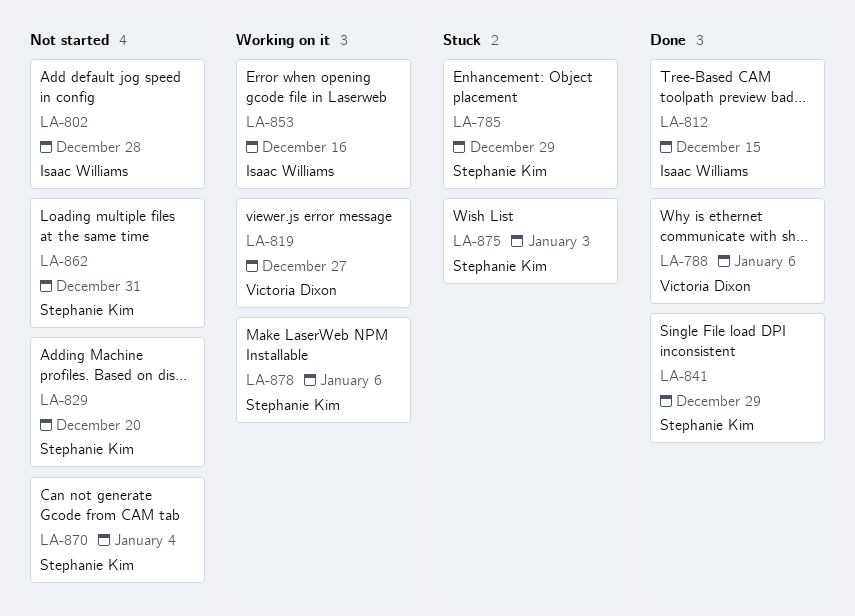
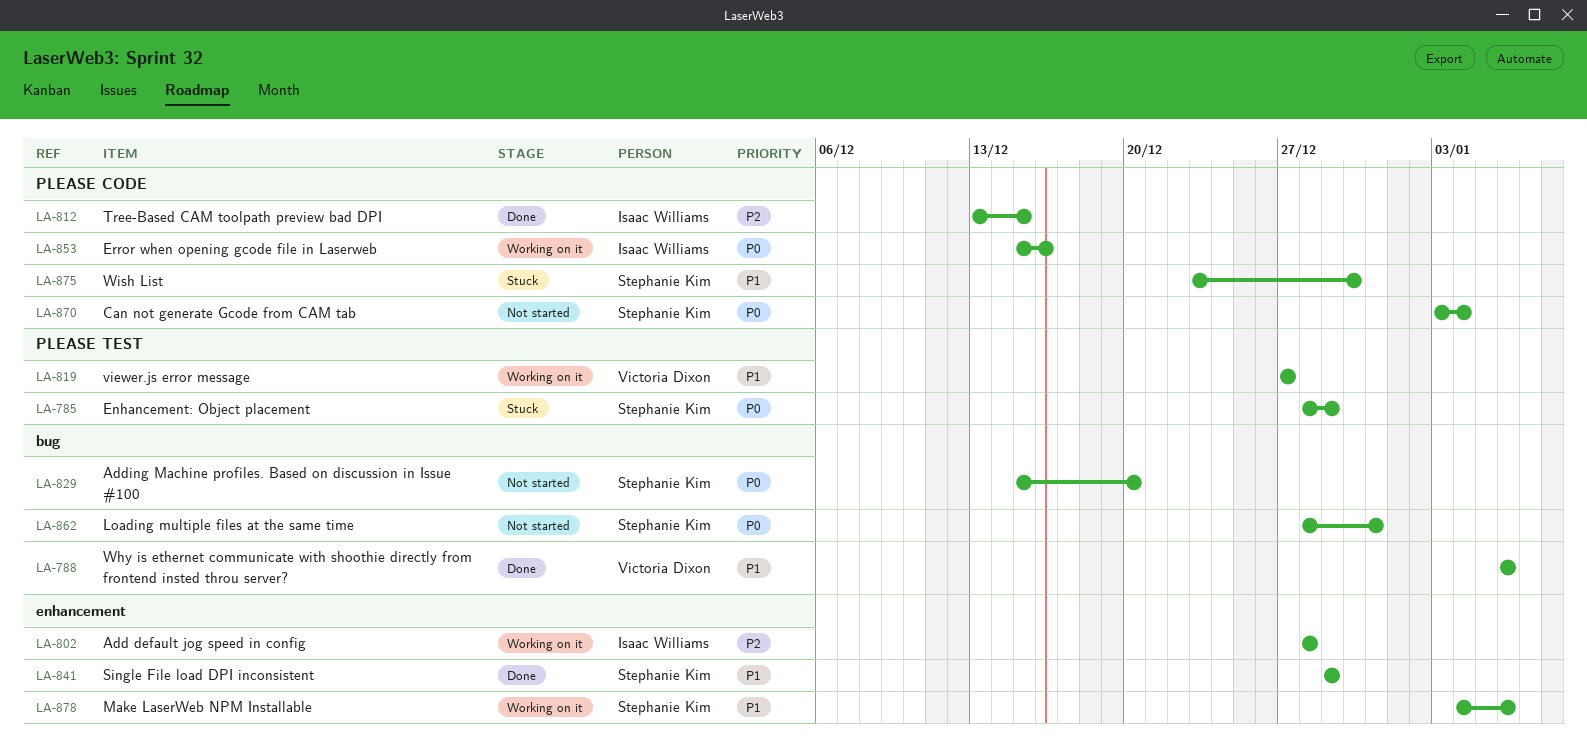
LA-802, status: Not started -> Working on it
LA-875, due: Jan 3 -> Dec 30

